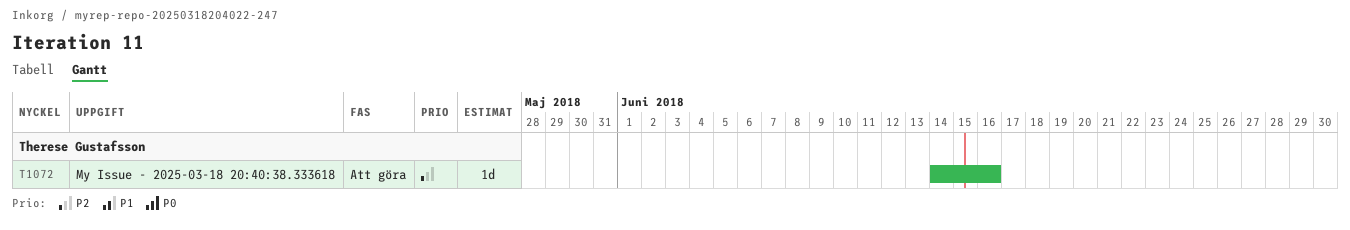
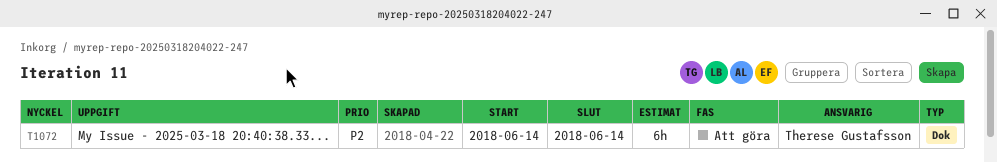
T1072, estimate: 1d -> 6h
T1072, due: Jun 16 -> Jun 14

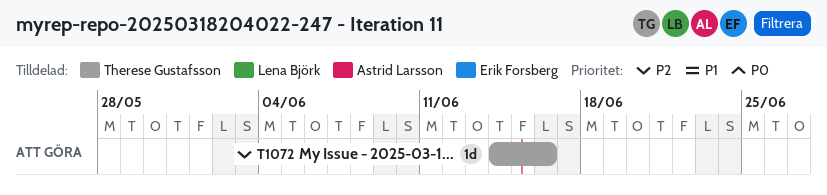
T1072, estimate: 6h -> 1d
T1072, due: Jun 14 -> Jun 16

